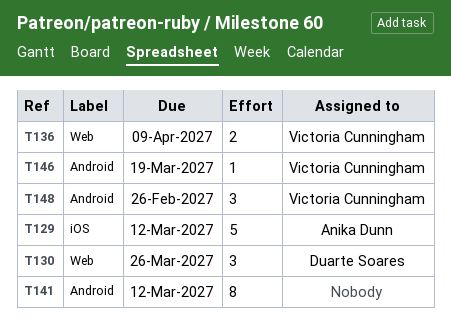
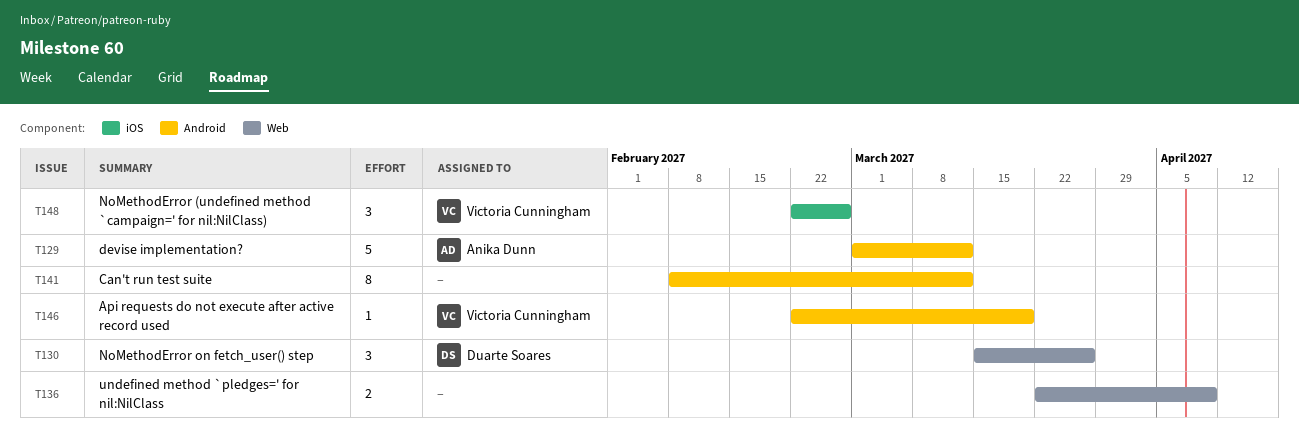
T129, label: iOS -> Android
T136, owner: Victoria Cunningham -> none
T148, label: Android -> iOS

